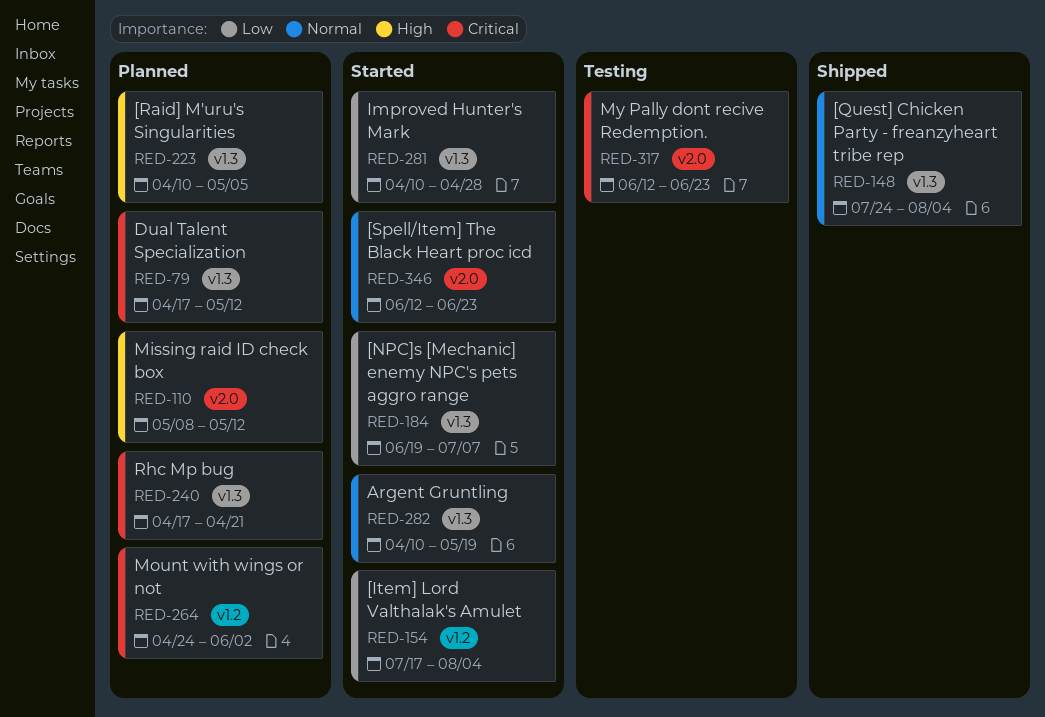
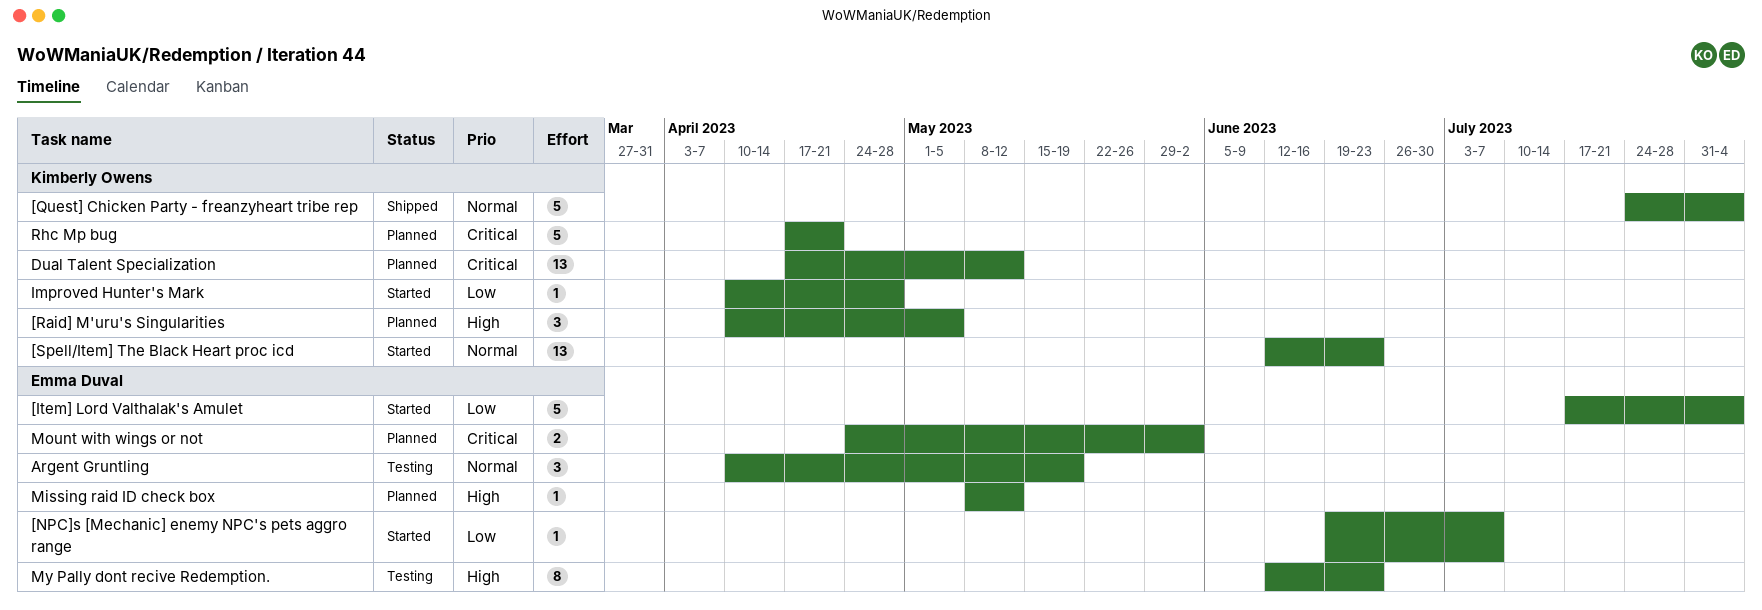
Argent Gruntling, status: Started -> Testing
My Pally dont recive Redemption., priority: Critical -> High

